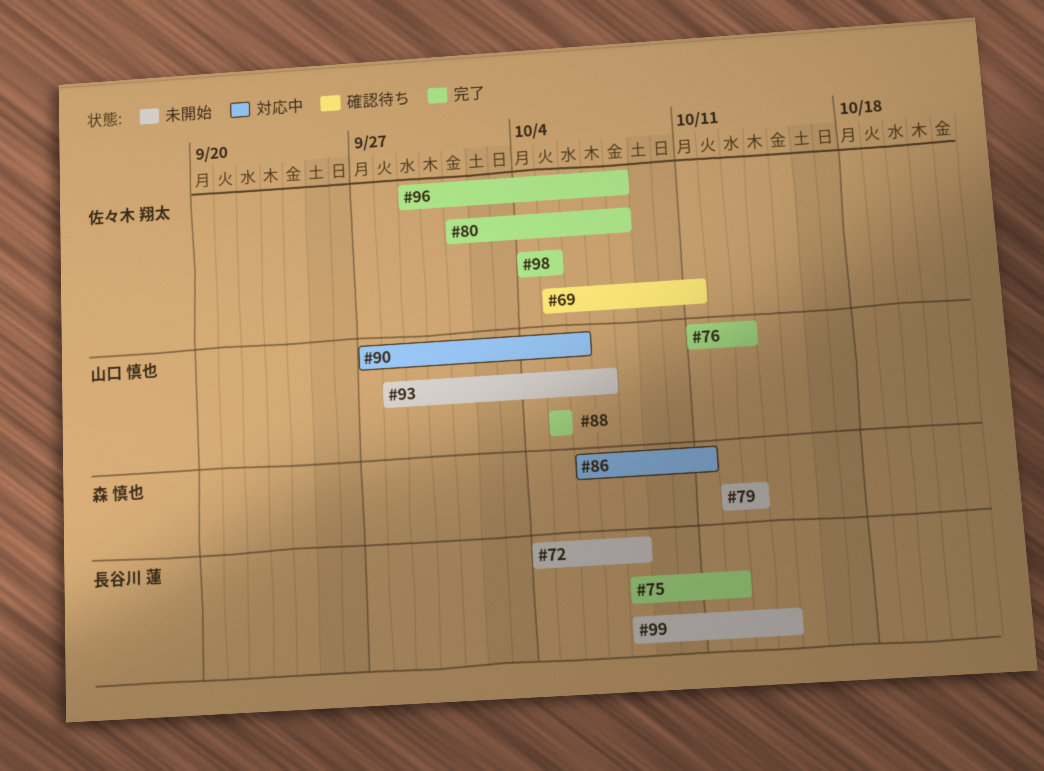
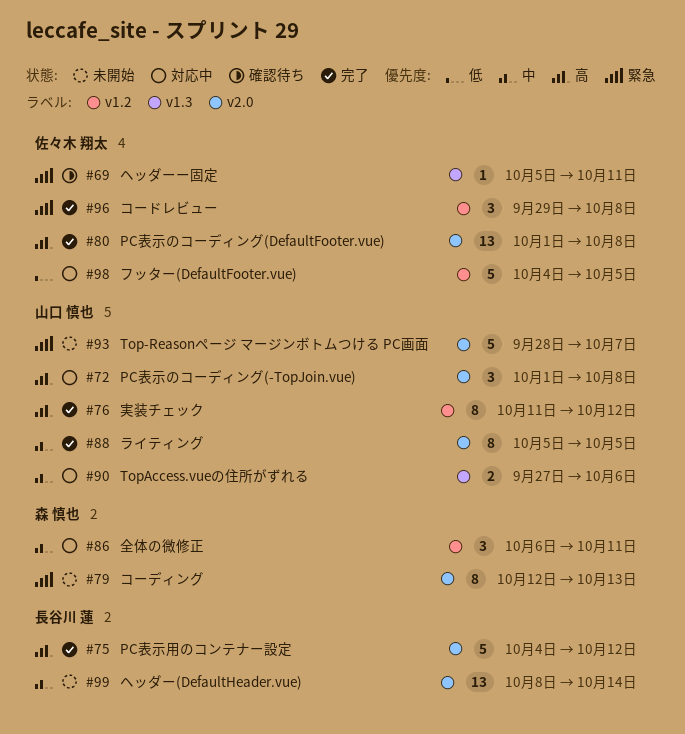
#72, status: 未開始 -> 対応中
#72, owner: 長谷川 蓮 -> 山口 慎也
#72, start: Oct 4 -> Oct 1
#75, start: Oct 8 -> Oct 4
#76, due: Oct 13 -> Oct 12
#98, status: 完了 -> 対応中

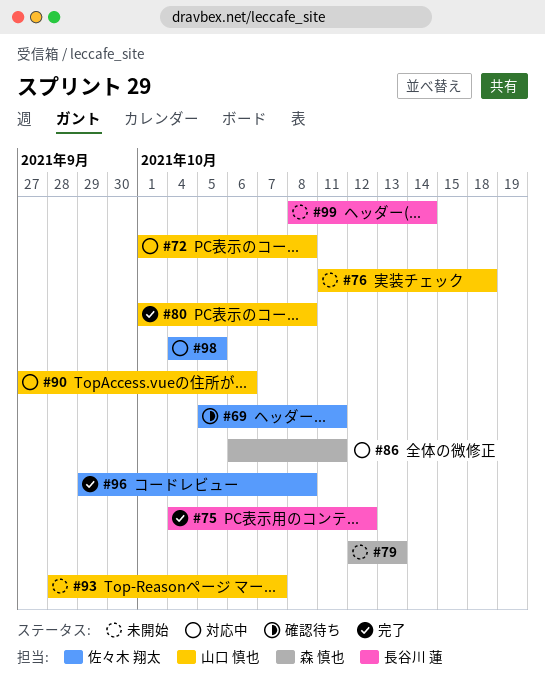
#76, status: 完了 -> 未開始
#76, due: Oct 12 -> Oct 18
#80, owner: 佐々木 翔太 -> 山口 慎也
#88: present -> none

